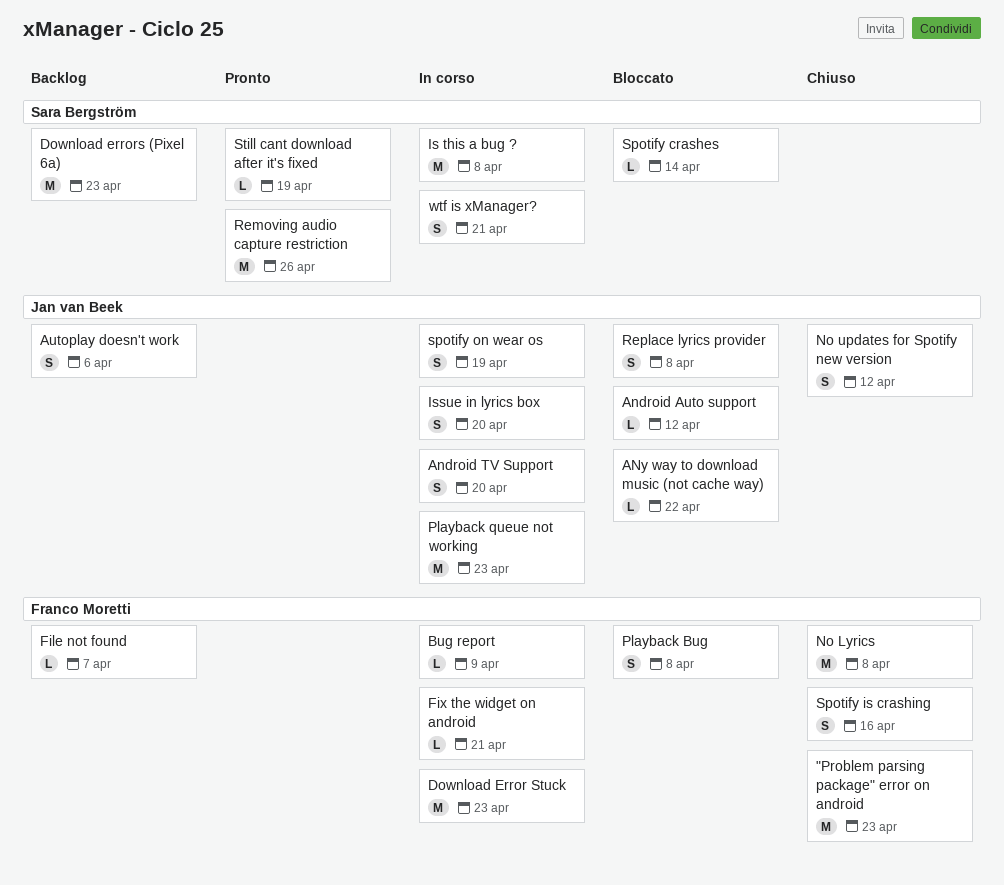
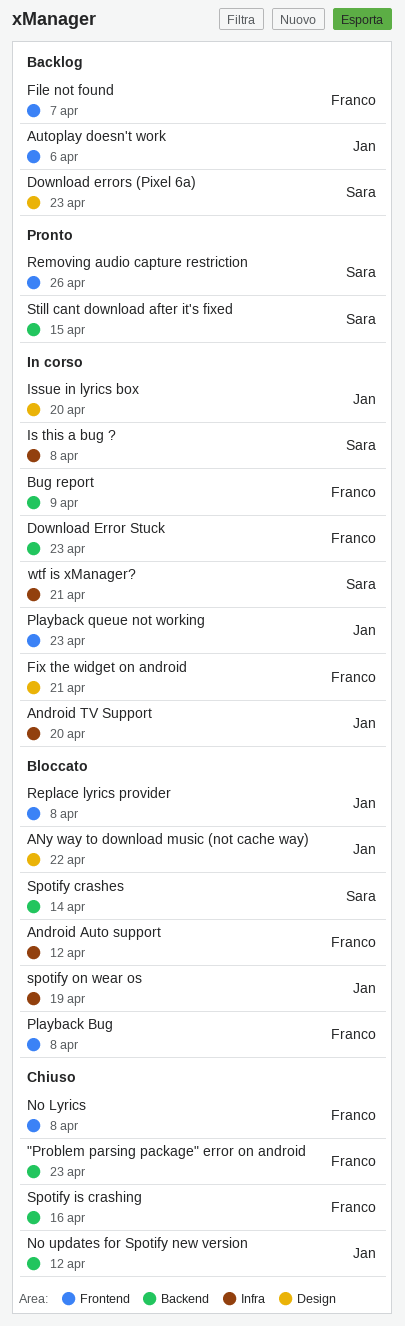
Android Auto support, owner: Jan van Beek -> Franco Moretti
spotify on wear os, status: In corso -> Bloccato
Still cant download after it's fixed, due: Apr 19 -> Apr 15

